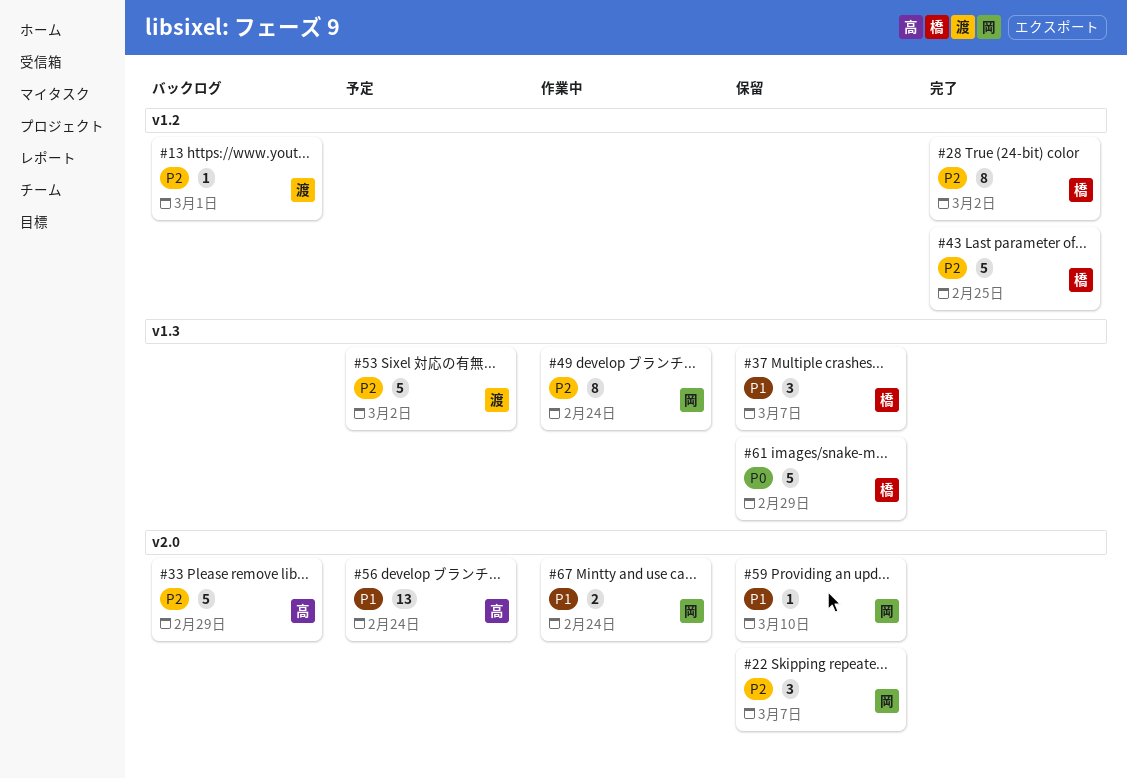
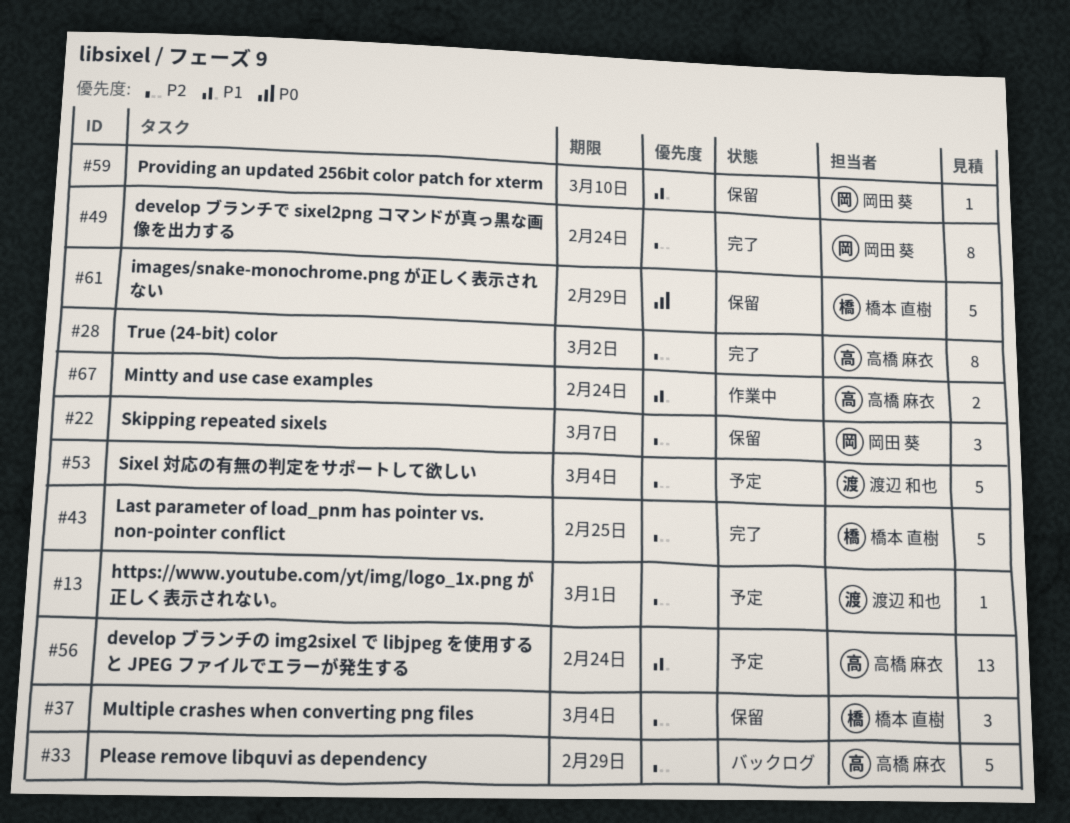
#13, status: バックログ -> 予定
#28, owner: 橋本 直樹 -> 高橋 麻衣
#37, priority: P1 -> P2
#37, due: Mar 7 -> Mar 4
#49, status: 作業中 -> 完了
#53, due: Mar 2 -> Mar 4
#67, owner: 岡田 葵 -> 高橋 麻衣

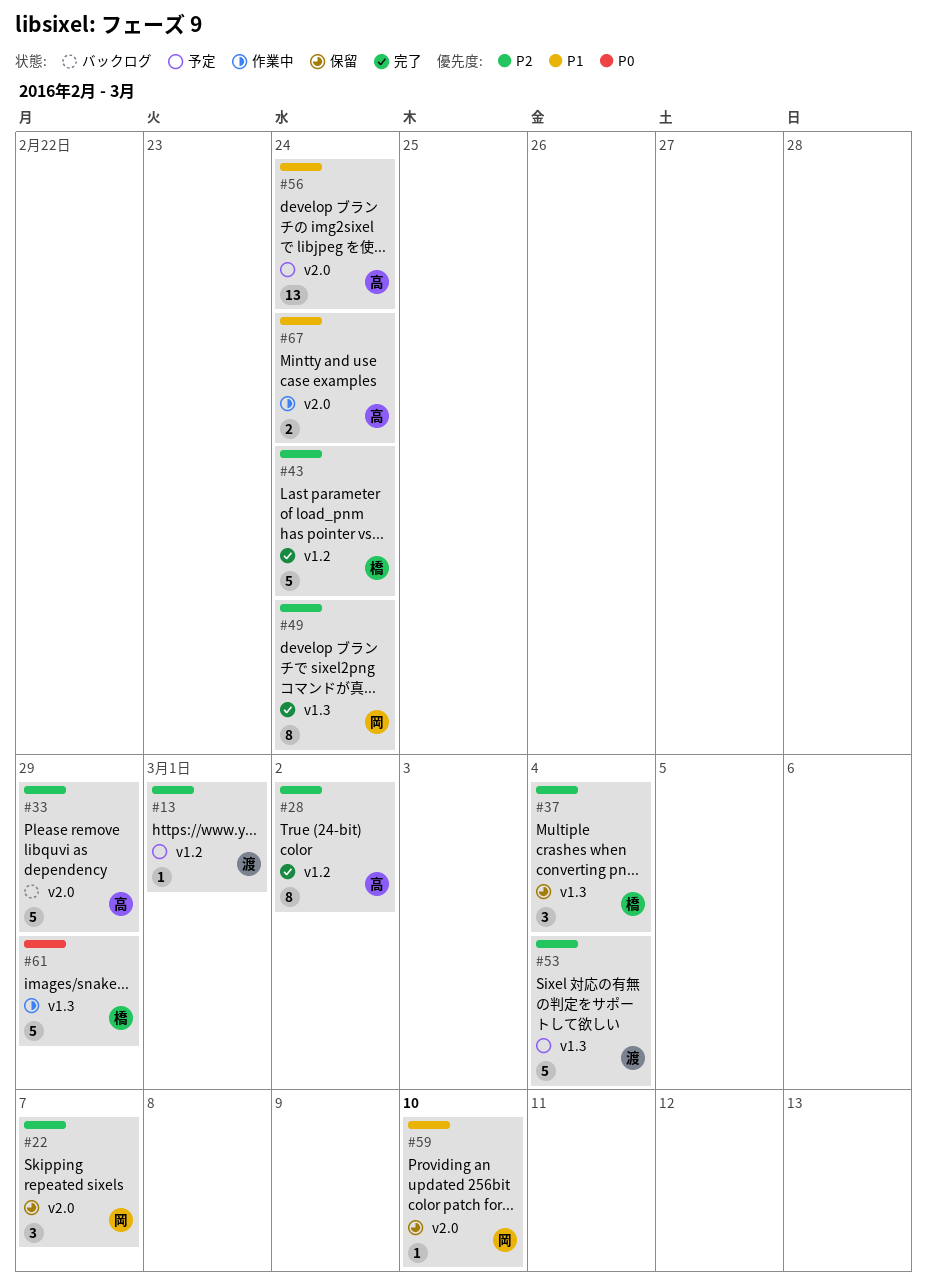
#43, due: Feb 25 -> Feb 24
#61, status: 保留 -> 作業中

